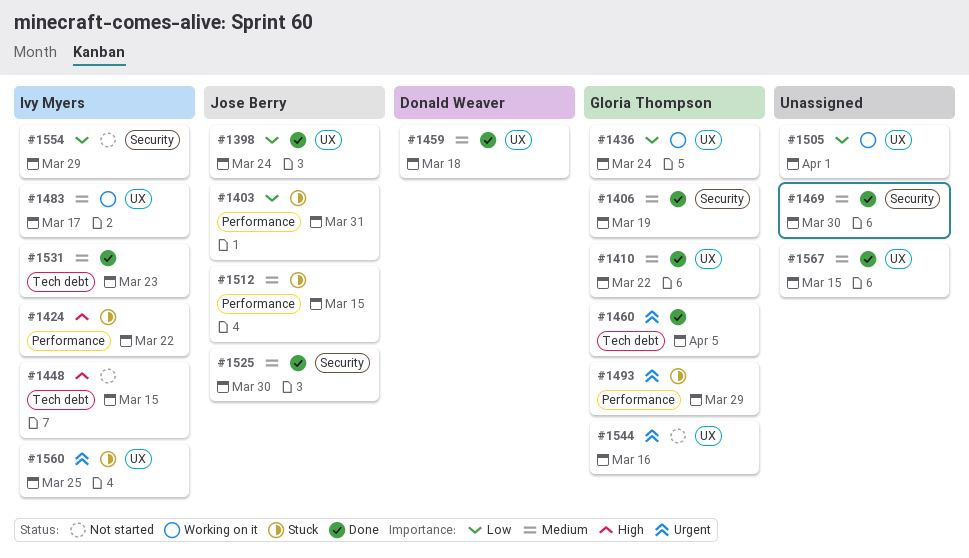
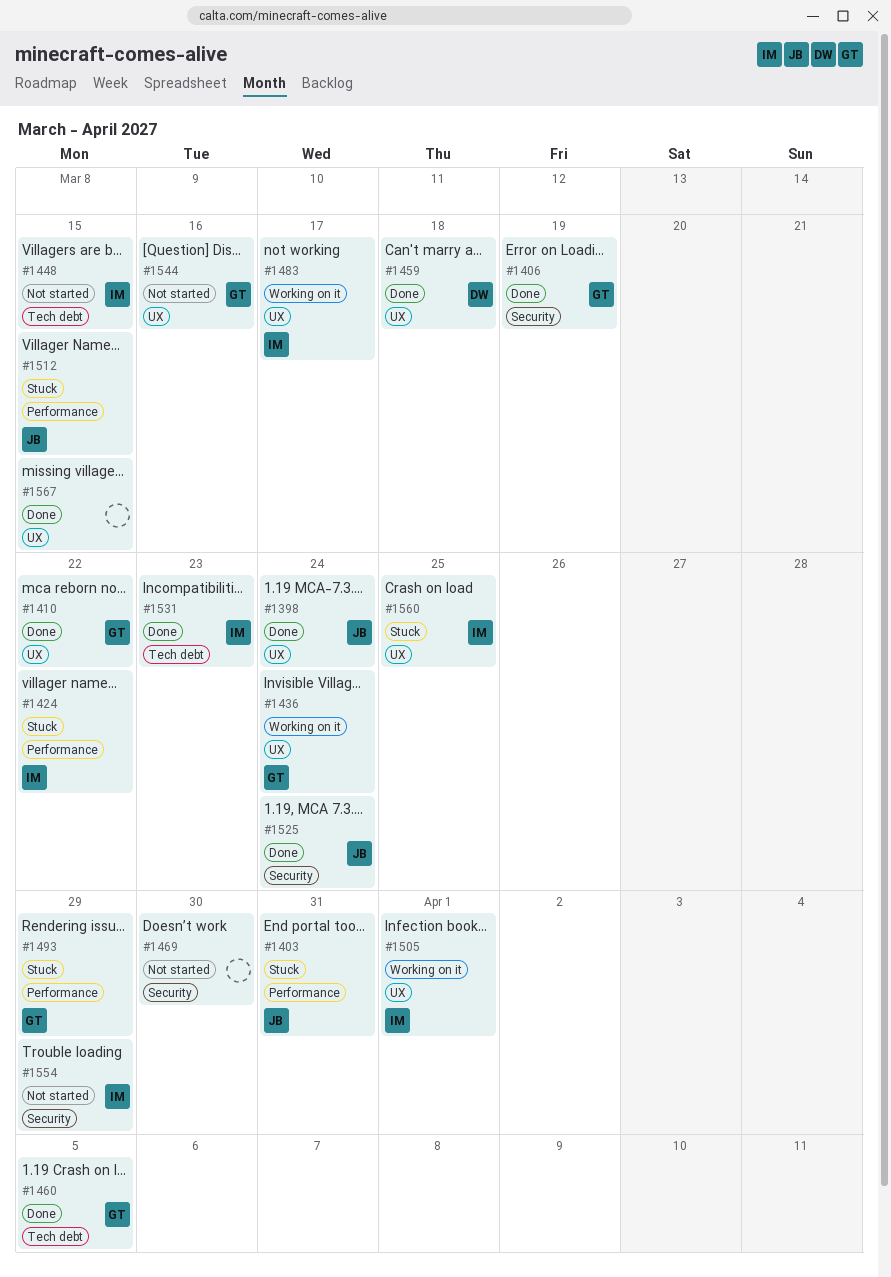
#1469, status: Done -> Not started
#1505, owner: none -> Ivy Myers
#1525, due: Mar 30 -> Mar 24

